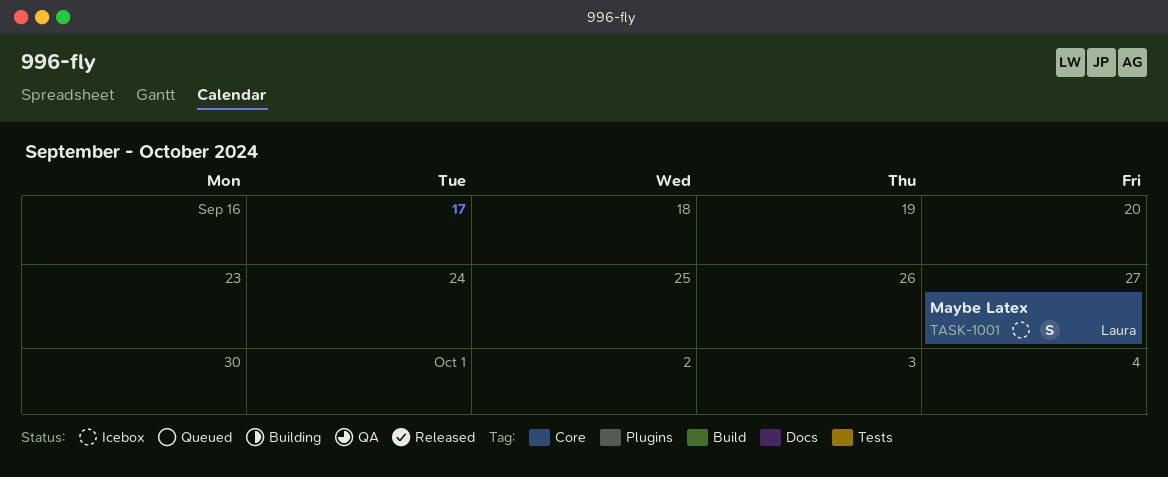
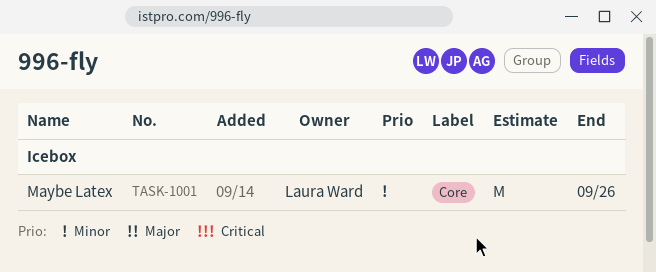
TASK-1001, estimate: S -> M
TASK-1001, due: Sep 27 -> Sep 26

